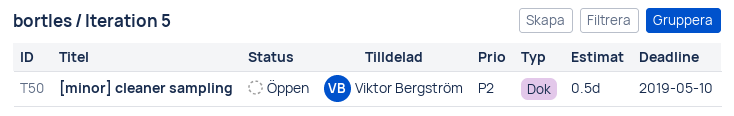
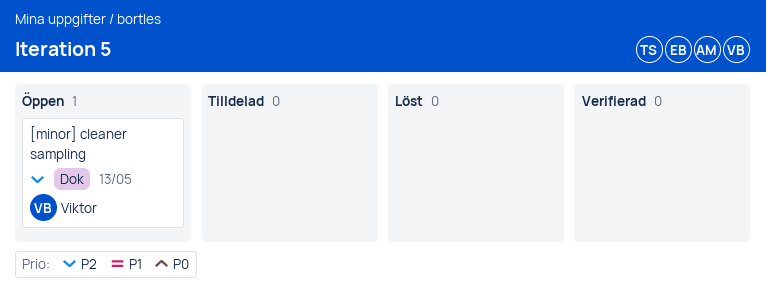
[minor] cleaner sampling, due: May 10 -> May 13

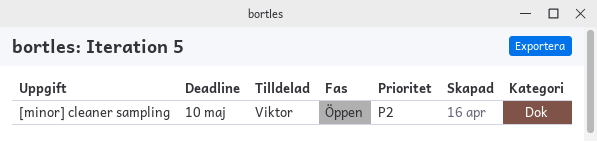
[minor] cleaner sampling, due: May 13 -> May 10

